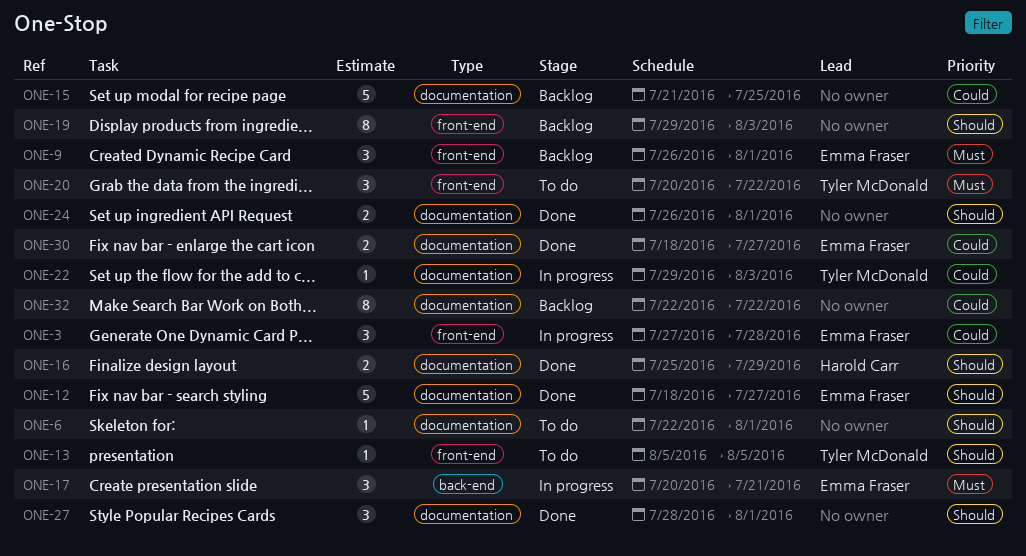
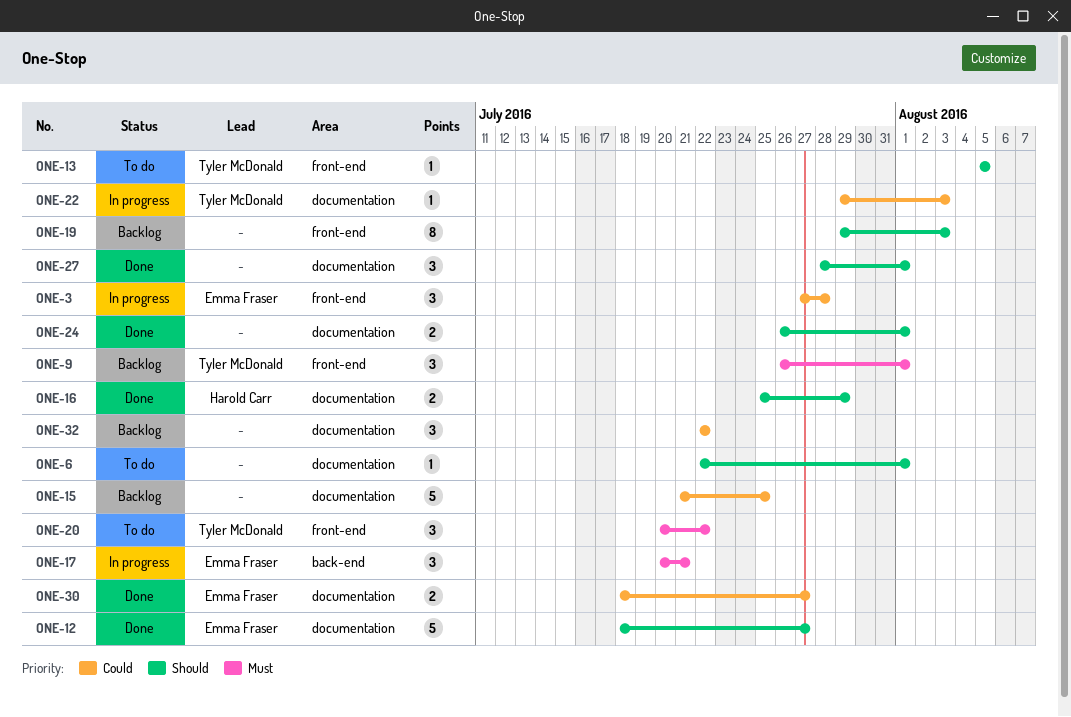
ONE-9, owner: Emma Fraser -> Tyler McDonald
ONE-32, estimate: 8 -> 3

